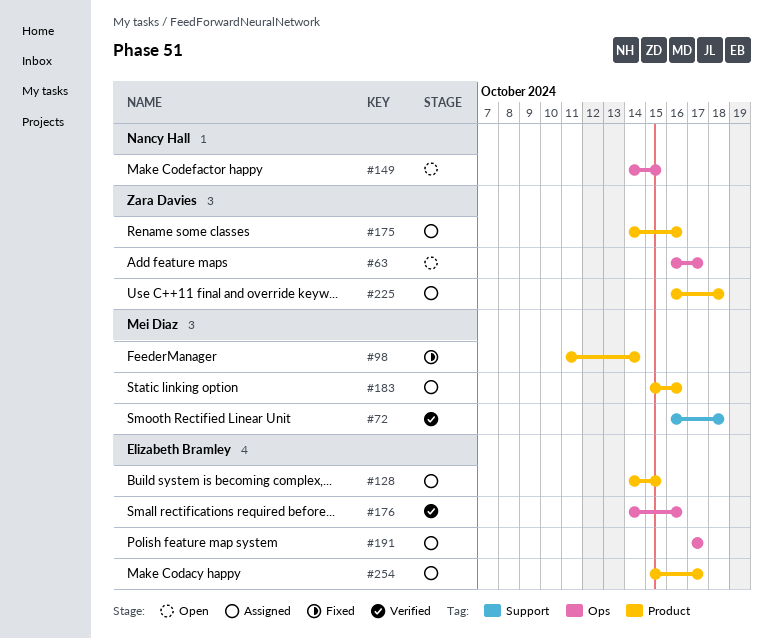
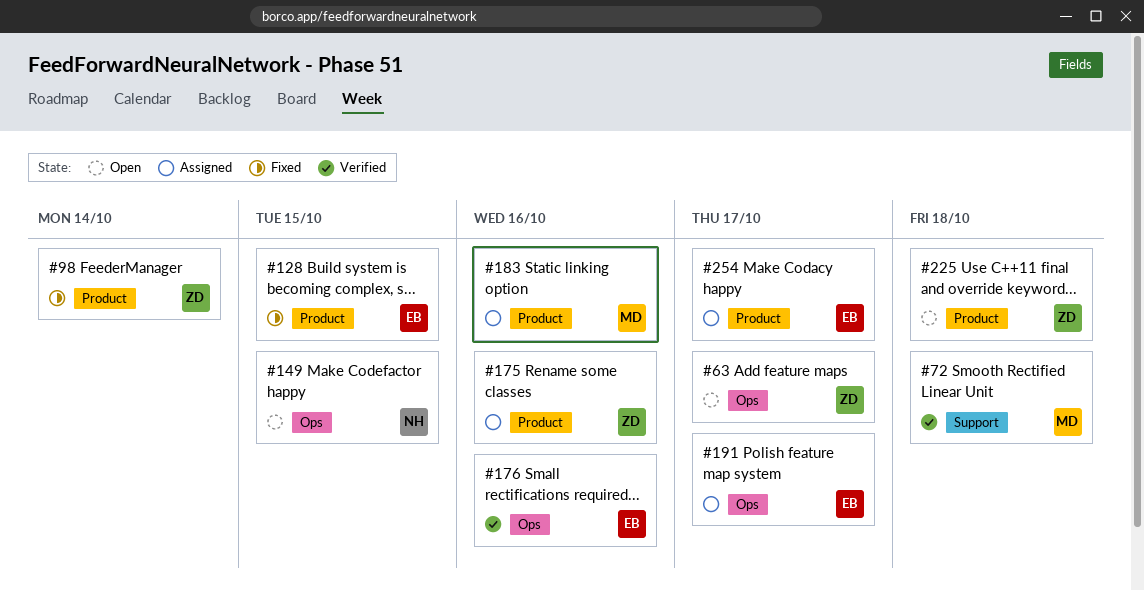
#98, owner: Mei Diaz -> Zara Davies
#128, status: Assigned -> Fixed
#225, status: Assigned -> Open

